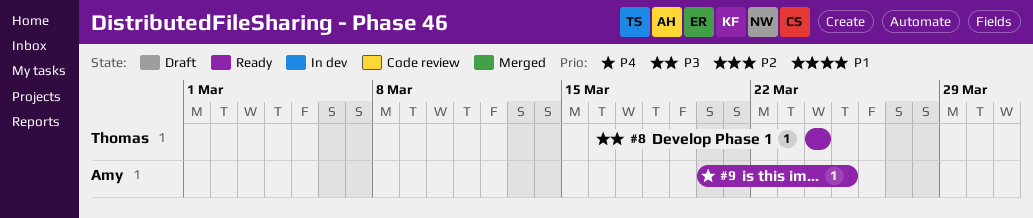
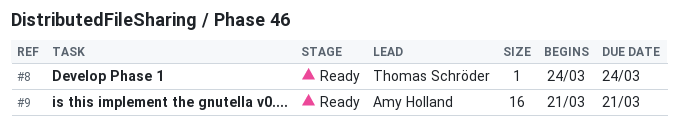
#9, estimate: 1 -> 16
#9, start: Mar 20 -> Mar 21
#9, due: Mar 25 -> Mar 21

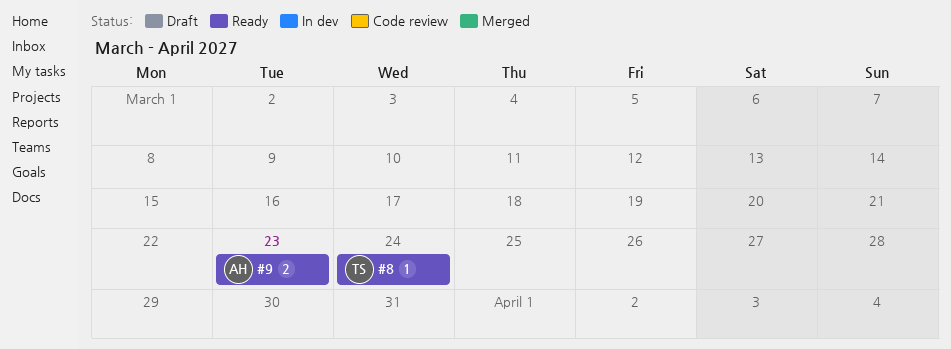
#9, estimate: 16 -> 2
#9, start: Mar 21 -> Mar 23
#9, due: Mar 21 -> Mar 23

